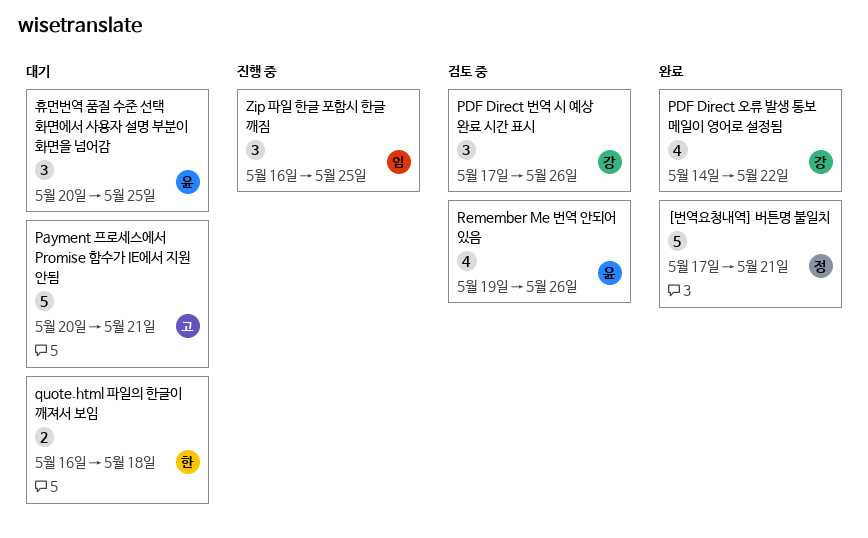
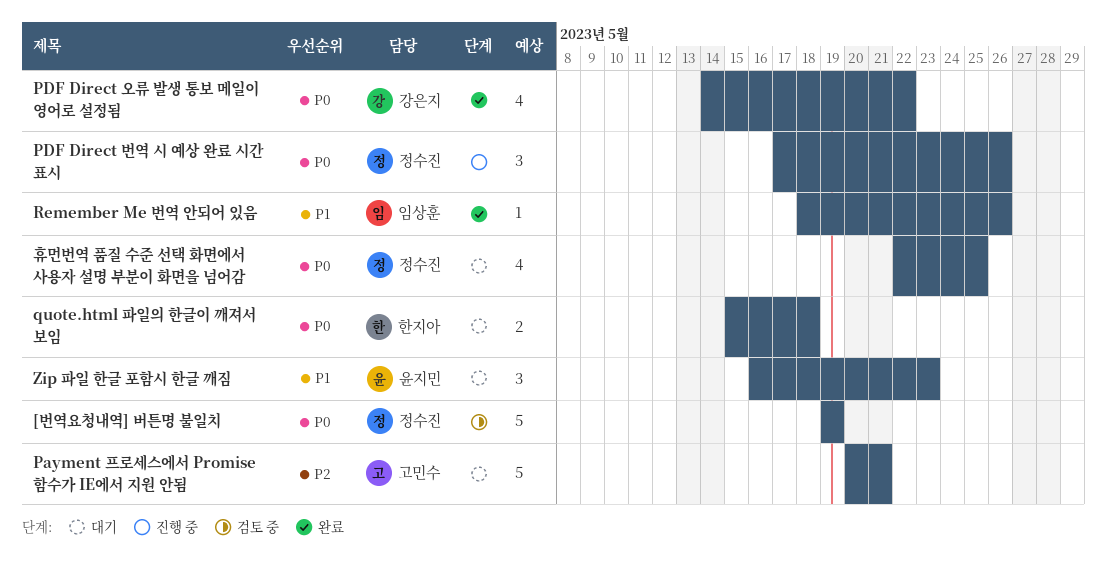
[번역요청내역] 버튼명 불일치, status: 완료 -> 검토 중
[번역요청내역] 버튼명 불일치, start: May 17 -> May 19
[번역요청내역] 버튼명 불일치, due: May 21 -> May 19
PDF Direct 번역 시 예상 완료 시간 표시, status: 검토 중 -> 진행 중
PDF Direct 번역 시 예상 완료 시간 표시, owner: 강은지 -> 정수진
quote.html 파일의 한글이 깨져서 보임, start: May 16 -> May 15
Remember Me 번역 안되어 있음, status: 검토 중 -> 완료
Remember Me 번역 안되어 있음, owner: 윤지민 -> 임상훈
Remember Me 번역 안되어 있음, estimate: 4 -> 1
Remember Me 번역 안되어 있음, start: May 19 -> May 18
Zip 파일 한글 포함시 한글 깨짐, status: 진행 중 -> 대기
Zip 파일 한글 포함시 한글 깨짐, owner: 임상훈 -> 윤지민
Zip 파일 한글 포함시 한글 깨짐, due: May 25 -> May 23
휴먼번역 품질 수준 선택 화면에서 사용자 설명 부분이 화면을 넘어감, owner: 윤지민 -> 정수진
휴먼번역 품질 수준 선택 화면에서 사용자 설명 부분이 화면을 넘어감, estimate: 3 -> 4
휴먼번역 품질 수준 선택 화면에서 사용자 설명 부분이 화면을 넘어감, start: May 20 -> May 22

